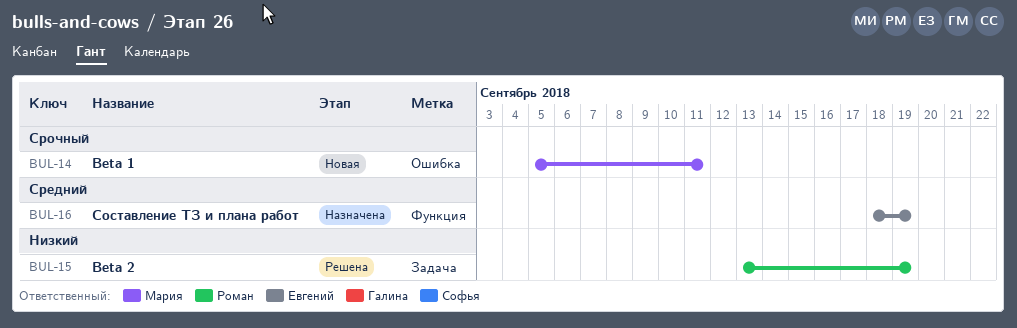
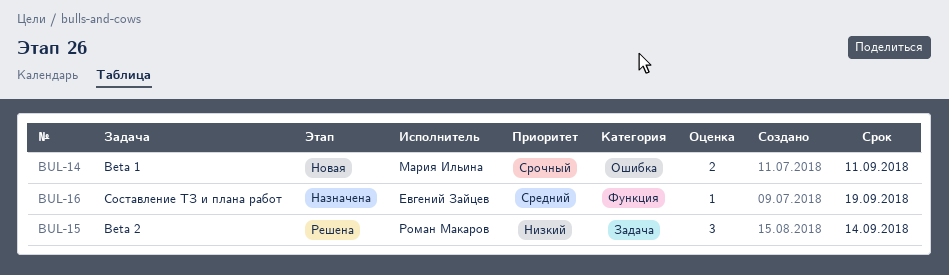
BUL-15, due: Sep 19 -> Sep 14

